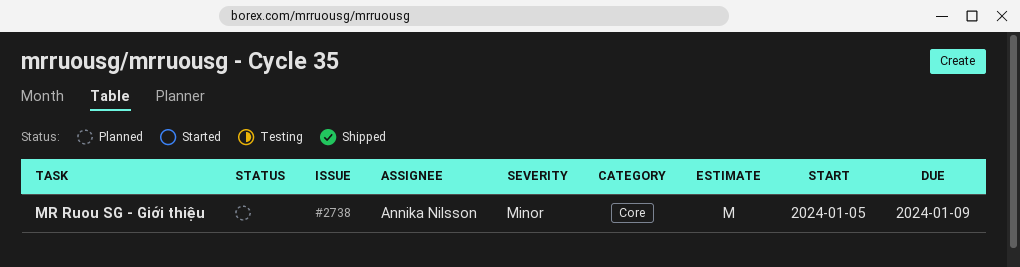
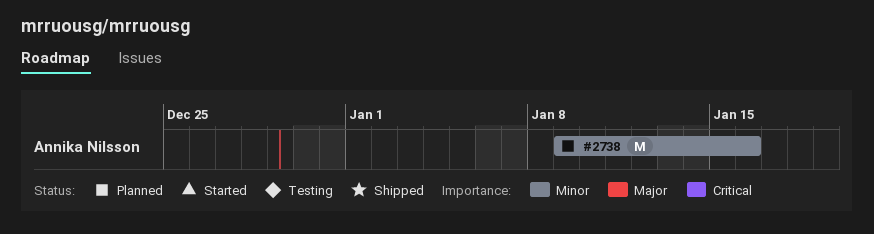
#2738, start: Jan 5 -> Jan 9
#2738, due: Jan 9 -> Jan 16

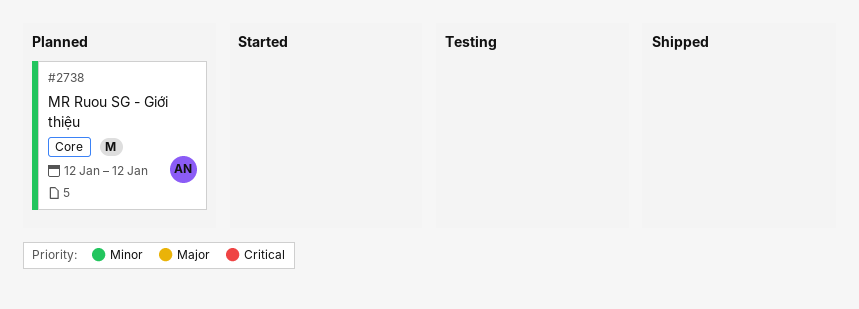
#2738, start: Jan 9 -> Jan 12
#2738, due: Jan 16 -> Jan 12

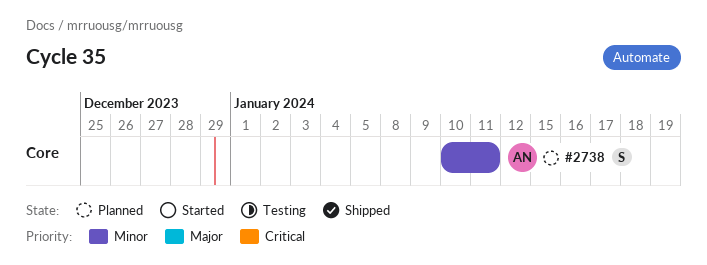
#2738, estimate: M -> S
#2738, start: Jan 12 -> Jan 10
#2738, due: Jan 12 -> Jan 11

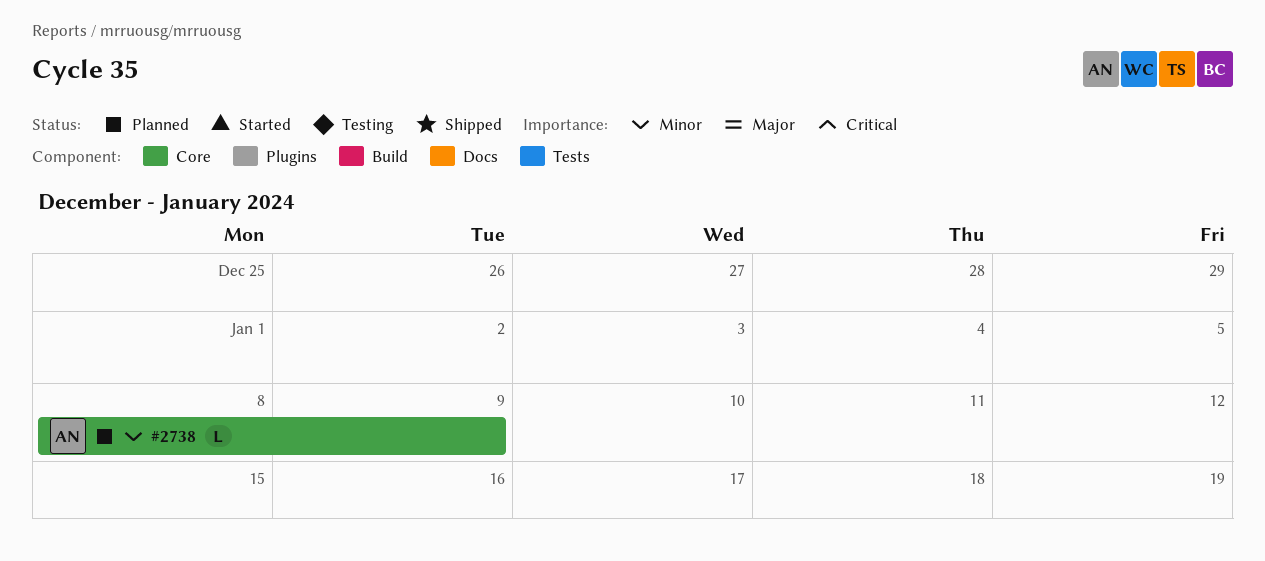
#2738, estimate: S -> L
#2738, start: Jan 10 -> Jan 8
#2738, due: Jan 11 -> Jan 9

